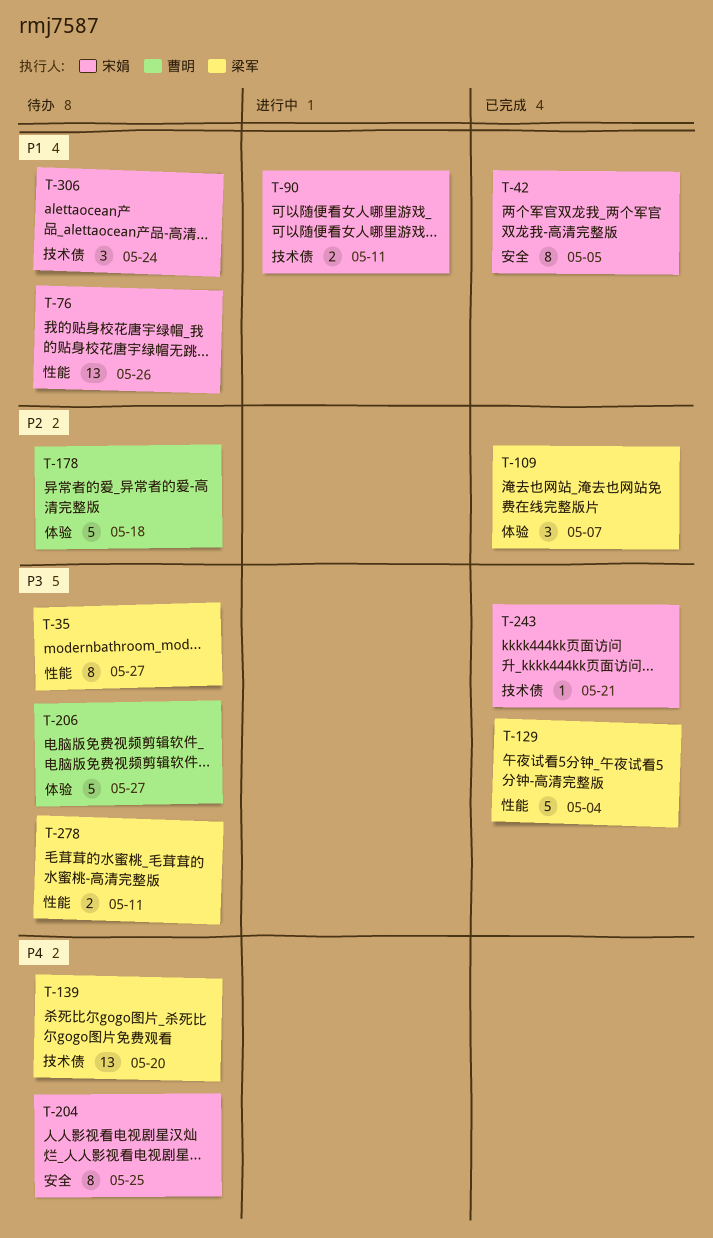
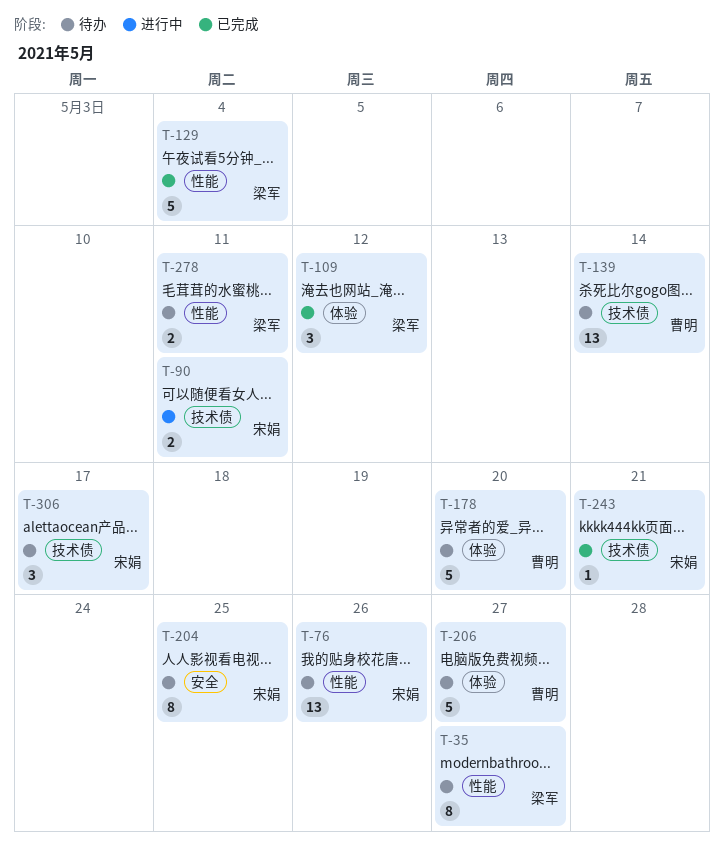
T-42: present -> none
T-109, due: May 7 -> May 12
T-139, owner: 梁军 -> 曹明
T-139, due: May 20 -> May 14
T-178, due: May 18 -> May 20
T-306, due: May 24 -> May 17

